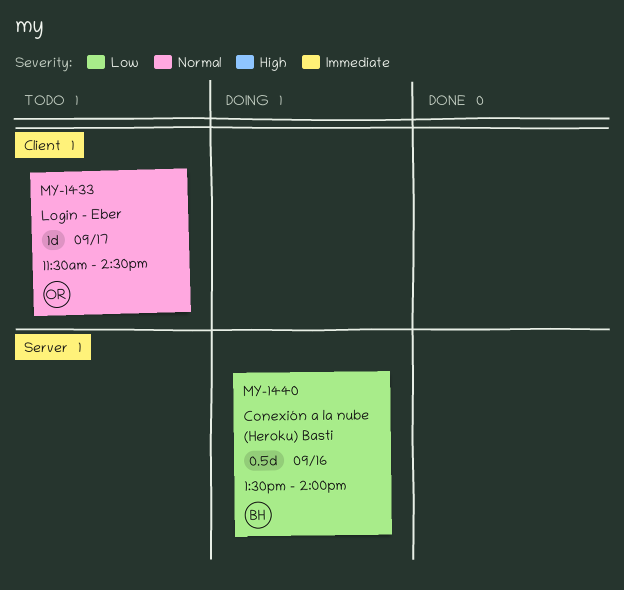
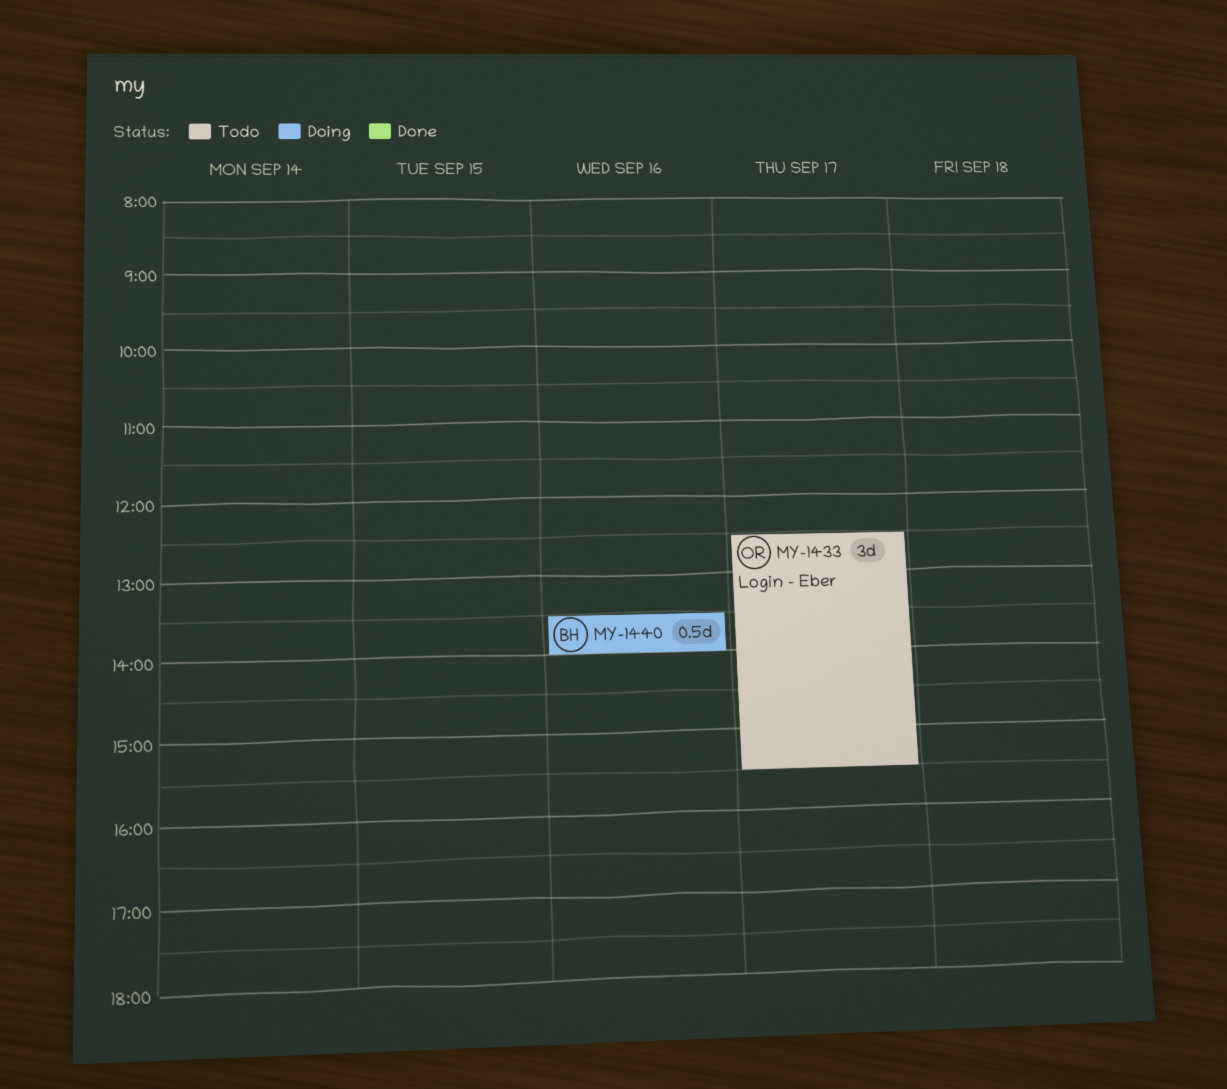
MY-1433, estimate: 1d -> 3d
MY-1433, begins: 11:30 -> 12:30
MY-1433, ends: 14:30 -> 15:30

